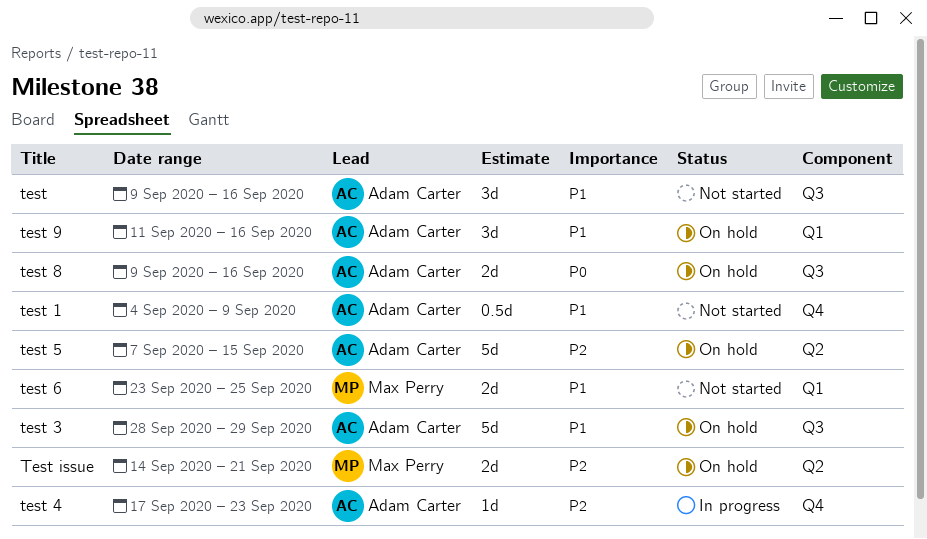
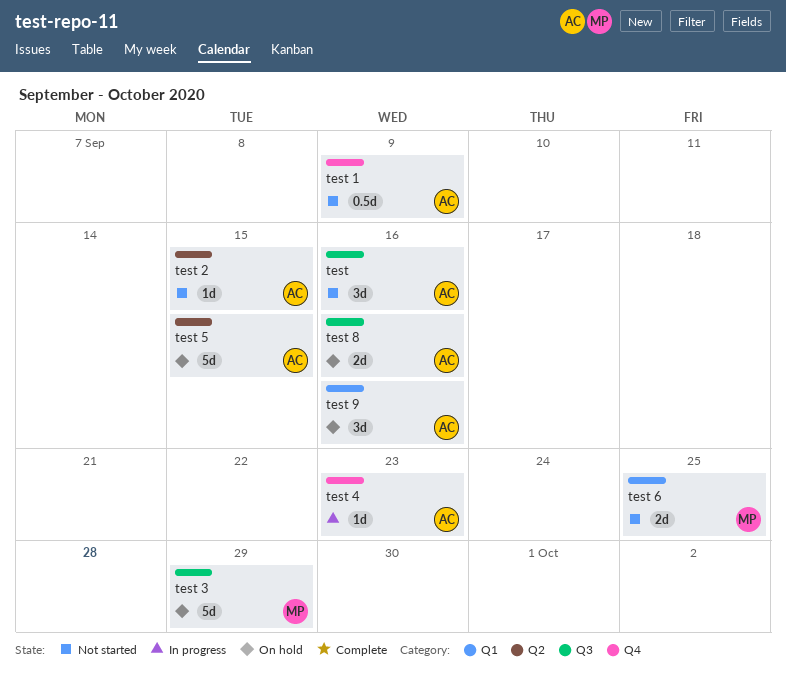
test 2: none -> present
test 3, owner: Adam Carter -> Max Perry
Test issue: present -> none

